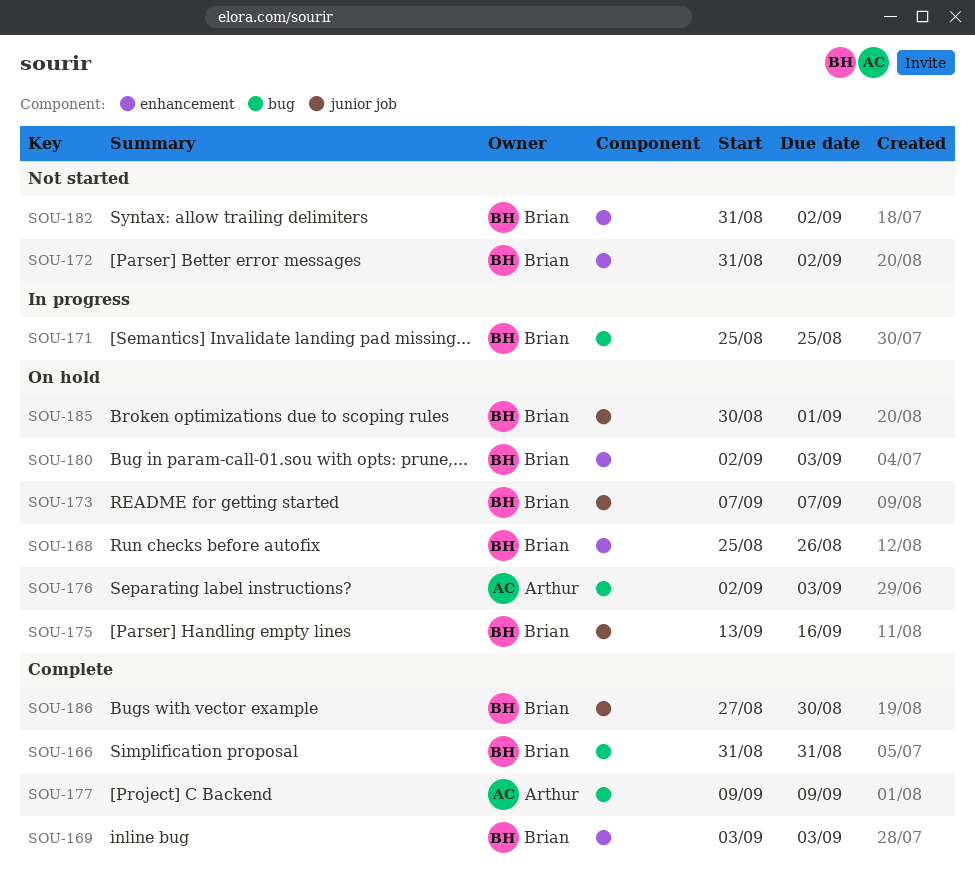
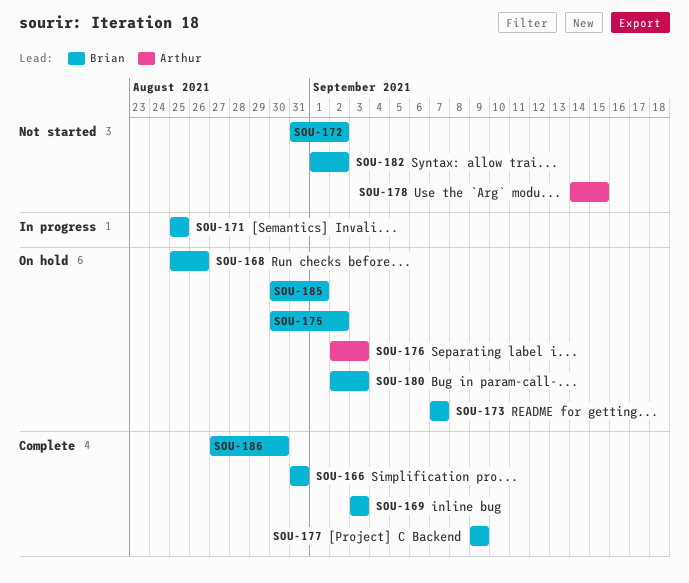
SOU-175, start: Sep 13 -> Aug 30
SOU-175, due: Sep 16 -> Sep 2
SOU-177, owner: Arthur -> Brian
SOU-178: none -> present
SOU-182, start: Aug 31 -> Sep 1

